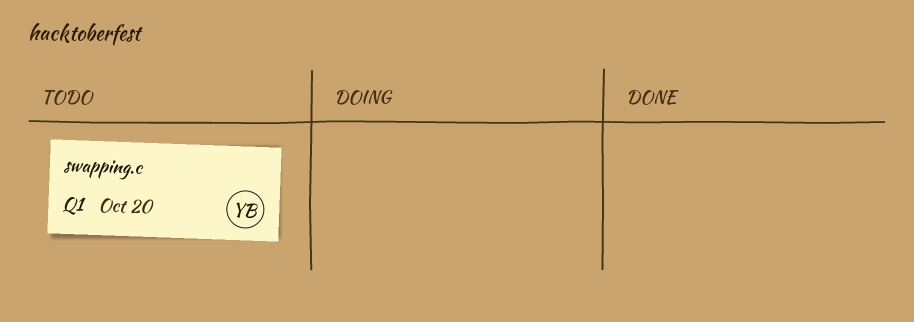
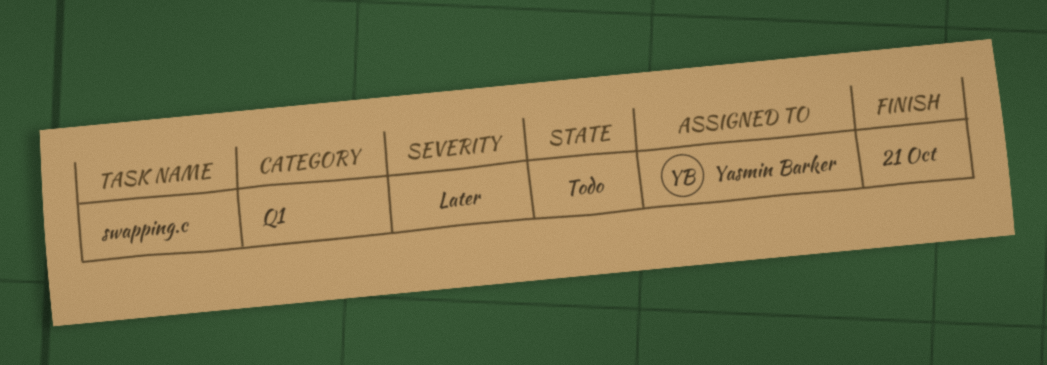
swapping.c, due: Oct 20 -> Oct 21

